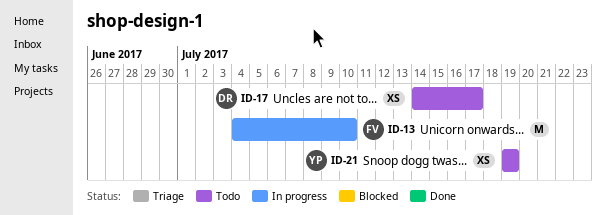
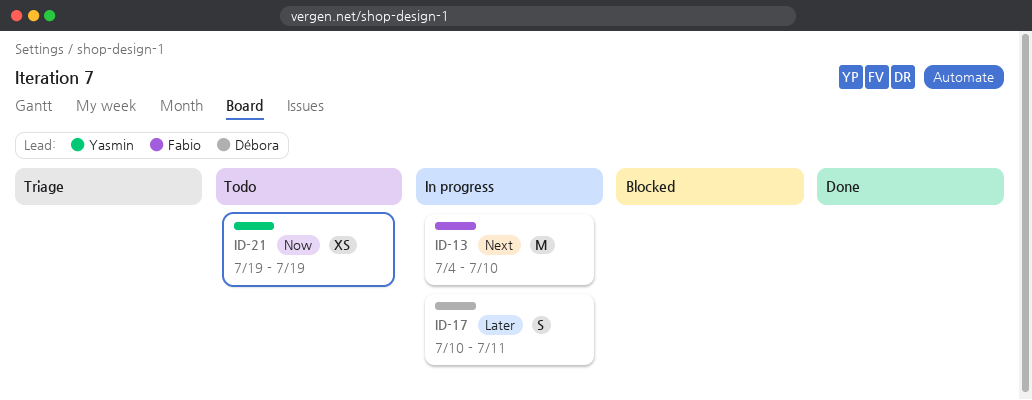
ID-17, status: Todo -> In progress
ID-17, estimate: XS -> S
ID-17, start: Jul 14 -> Jul 10
ID-17, due: Jul 17 -> Jul 11

